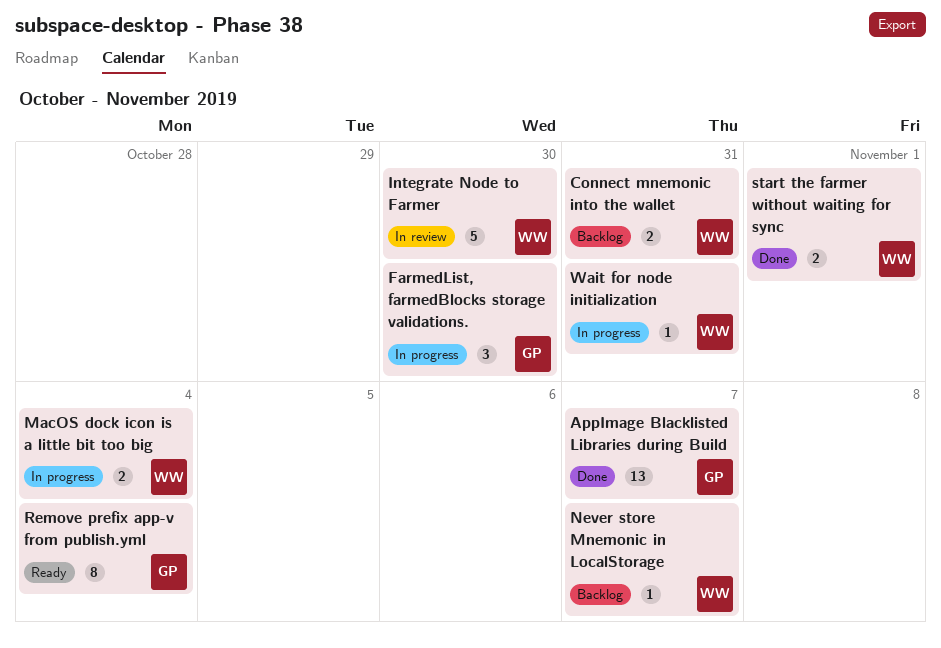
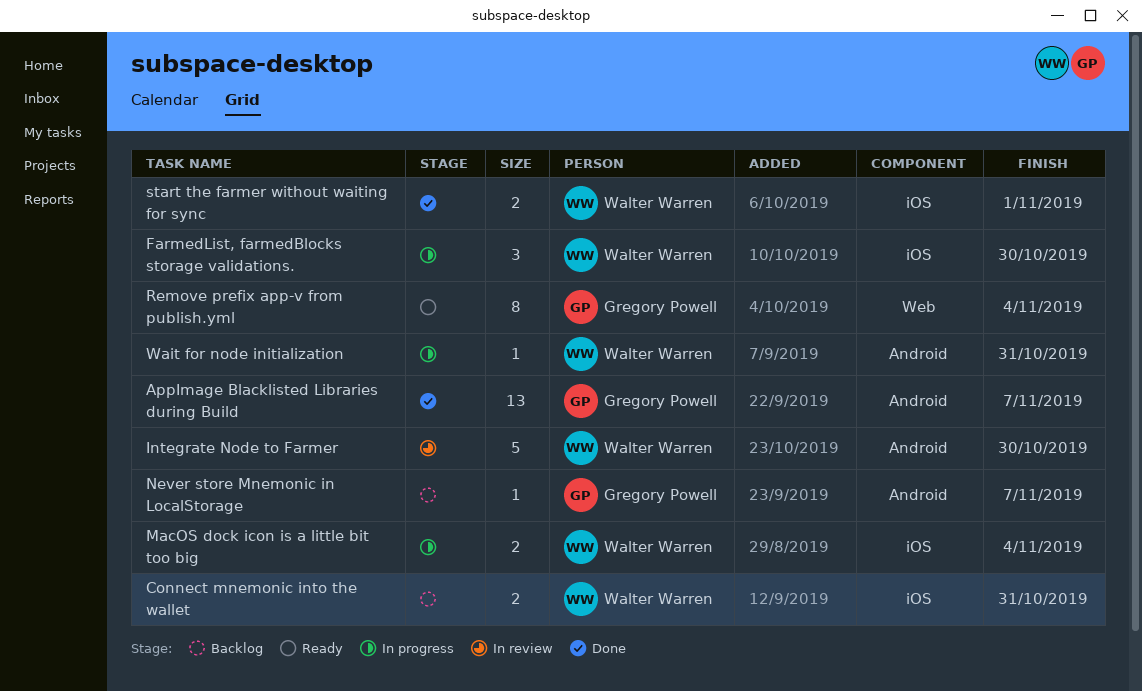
FarmedList, farmedBlocks storage validations., owner: Gregory Powell -> Walter Warren
Never store Mnemonic in LocalStorage, owner: Walter Warren -> Gregory Powell

